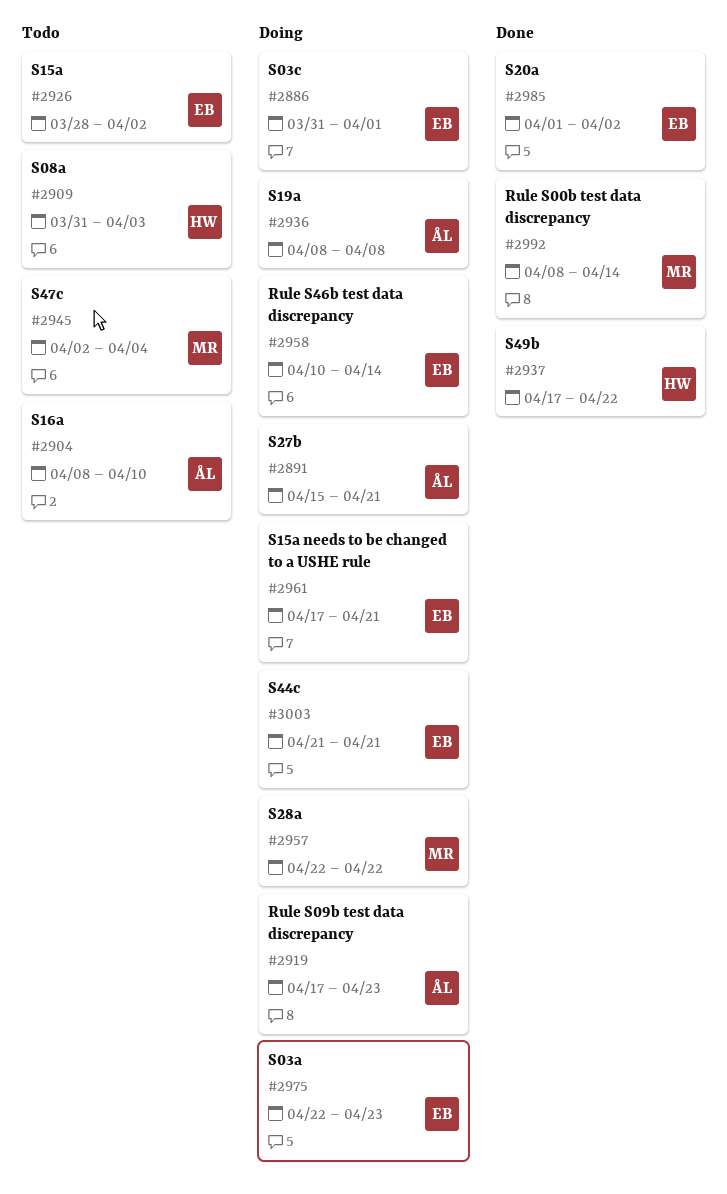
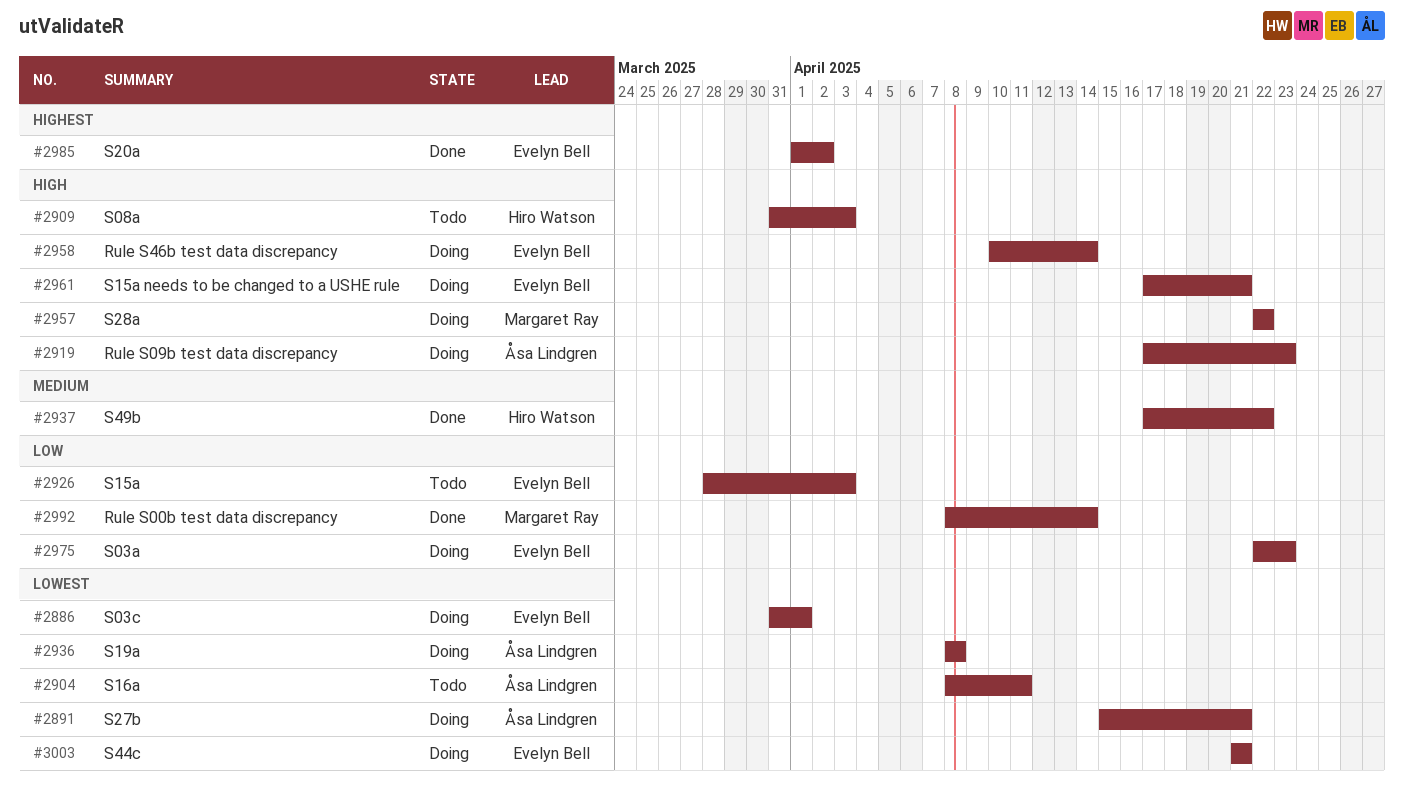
#2904, due: Apr 10 -> Apr 11
#2926, due: Apr 2 -> Apr 3
#2945: present -> none

